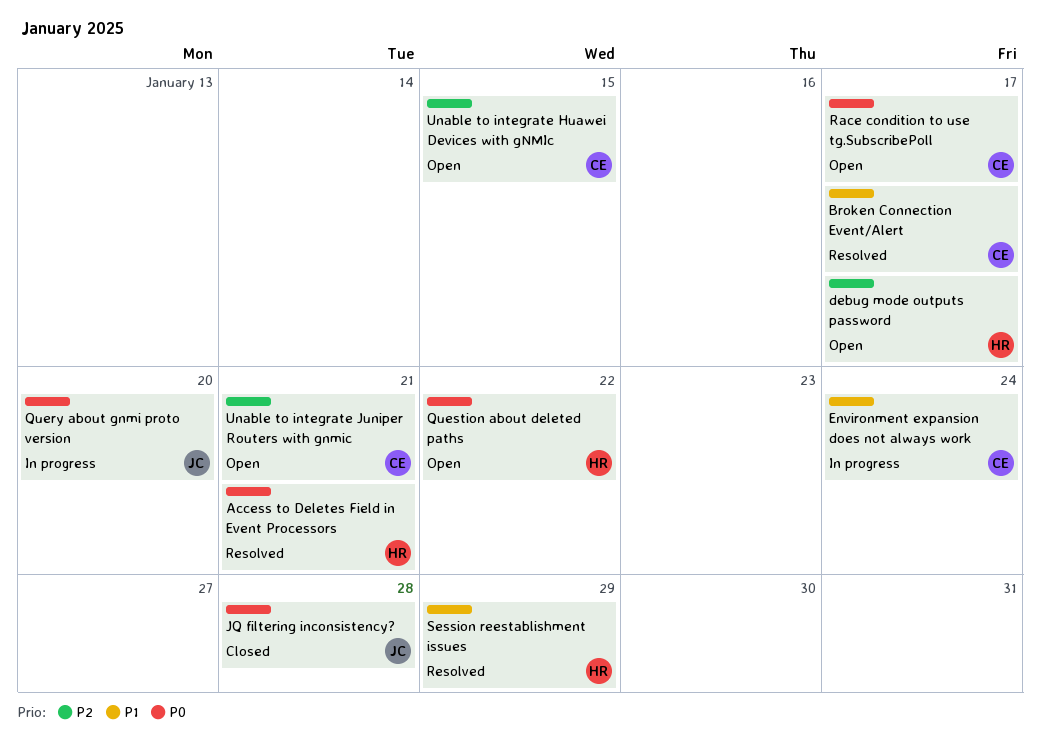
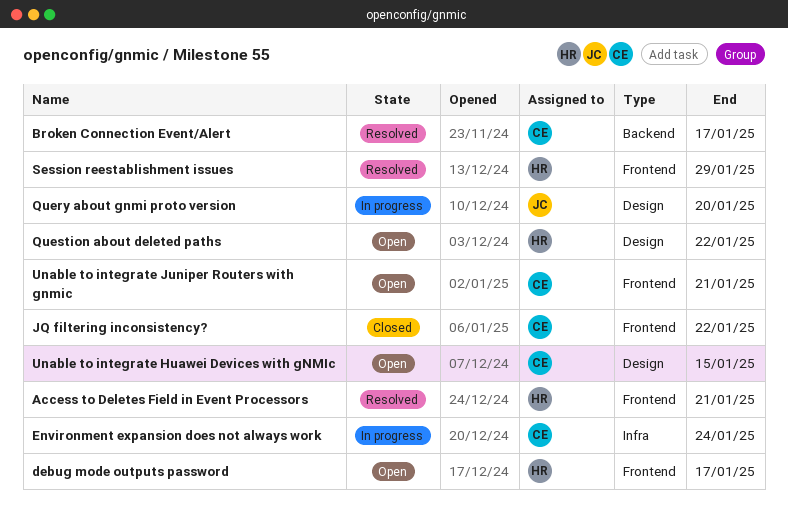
JQ filtering inconsistency?, owner: JC -> CE
JQ filtering inconsistency?, due: Jan 28 -> Jan 22
Race condition to use tg.SubscribePoll: present -> none

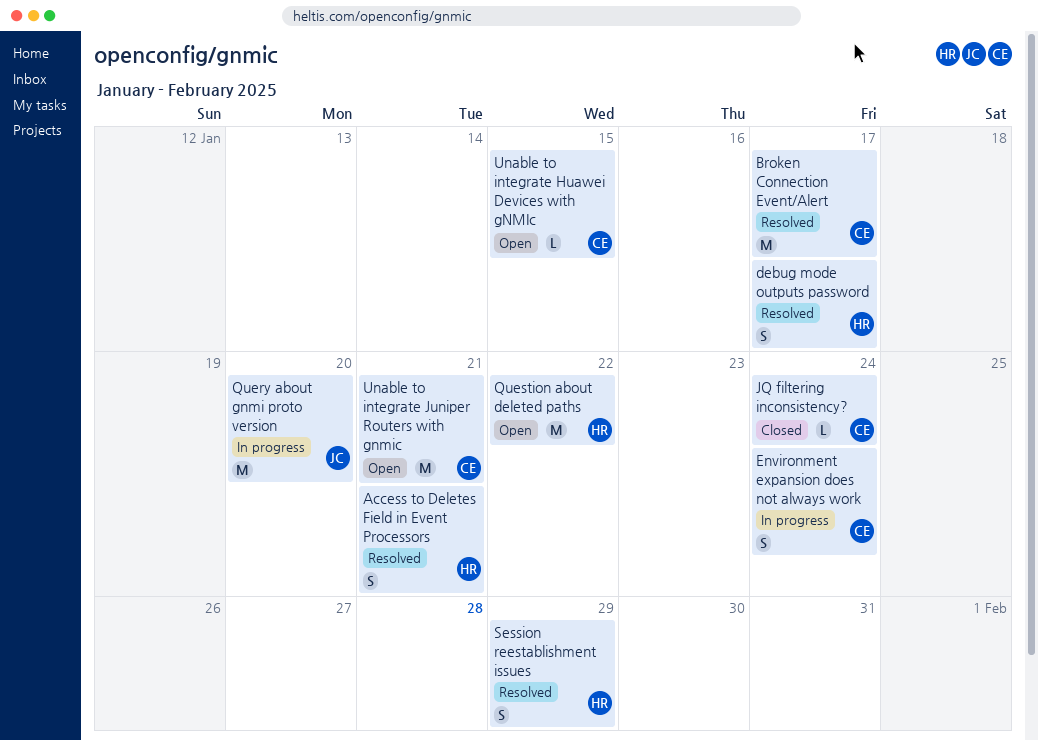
debug mode outputs password, status: Open -> Resolved
JQ filtering inconsistency?, due: Jan 22 -> Jan 24

